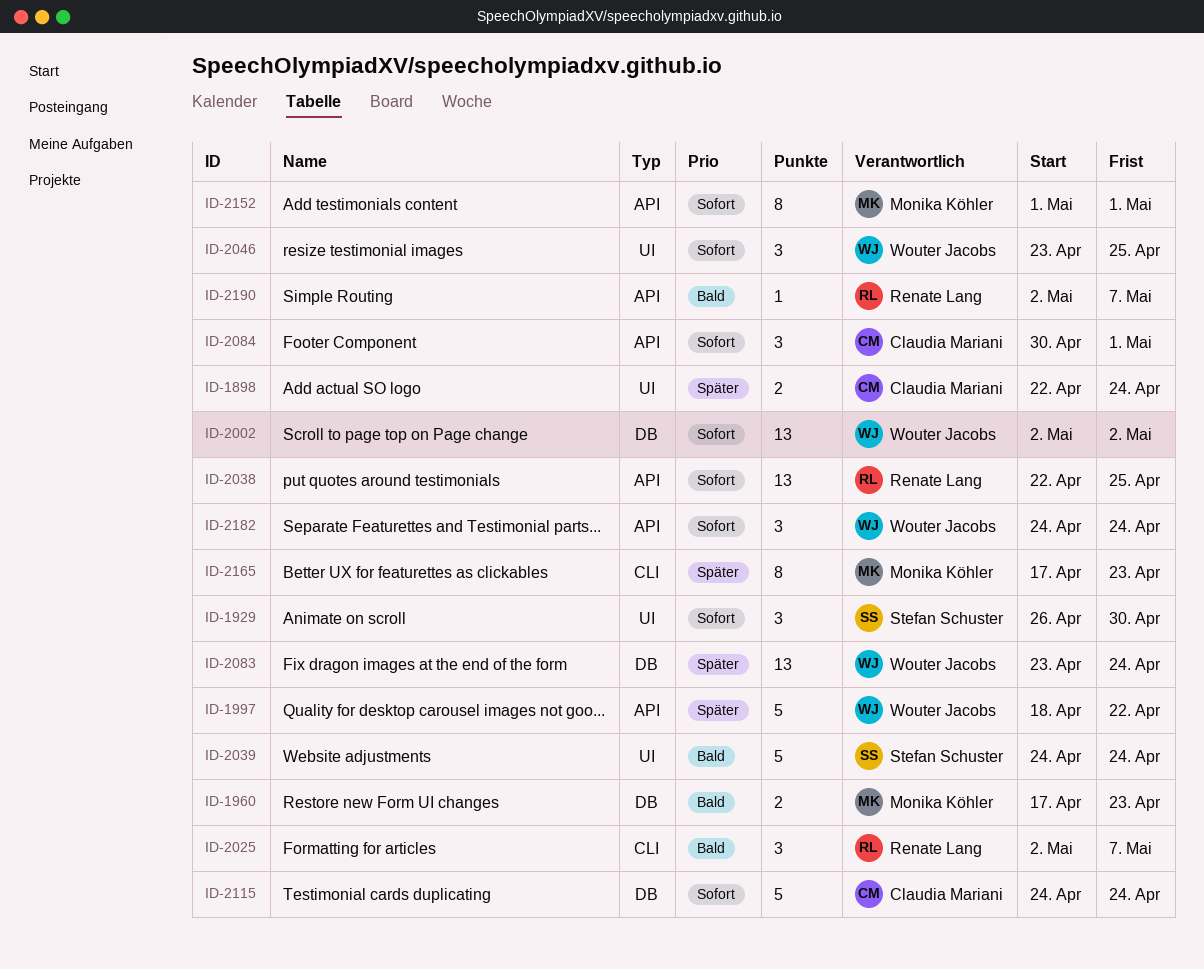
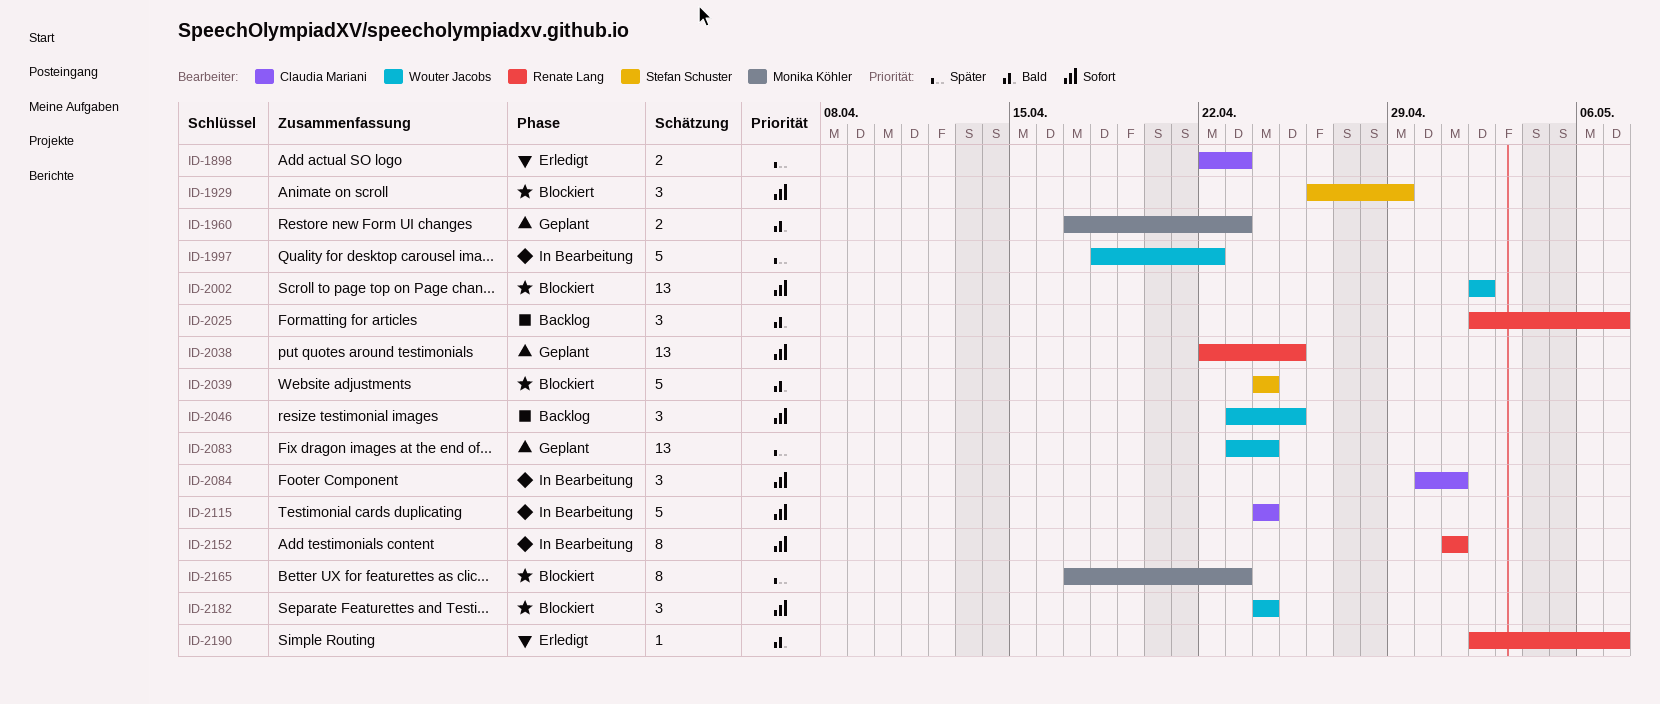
ID-1898, due: Apr 24 -> Apr 23
ID-1929, due: Apr 30 -> Apr 29
ID-2152, owner: Monika Köhler -> Renate Lang

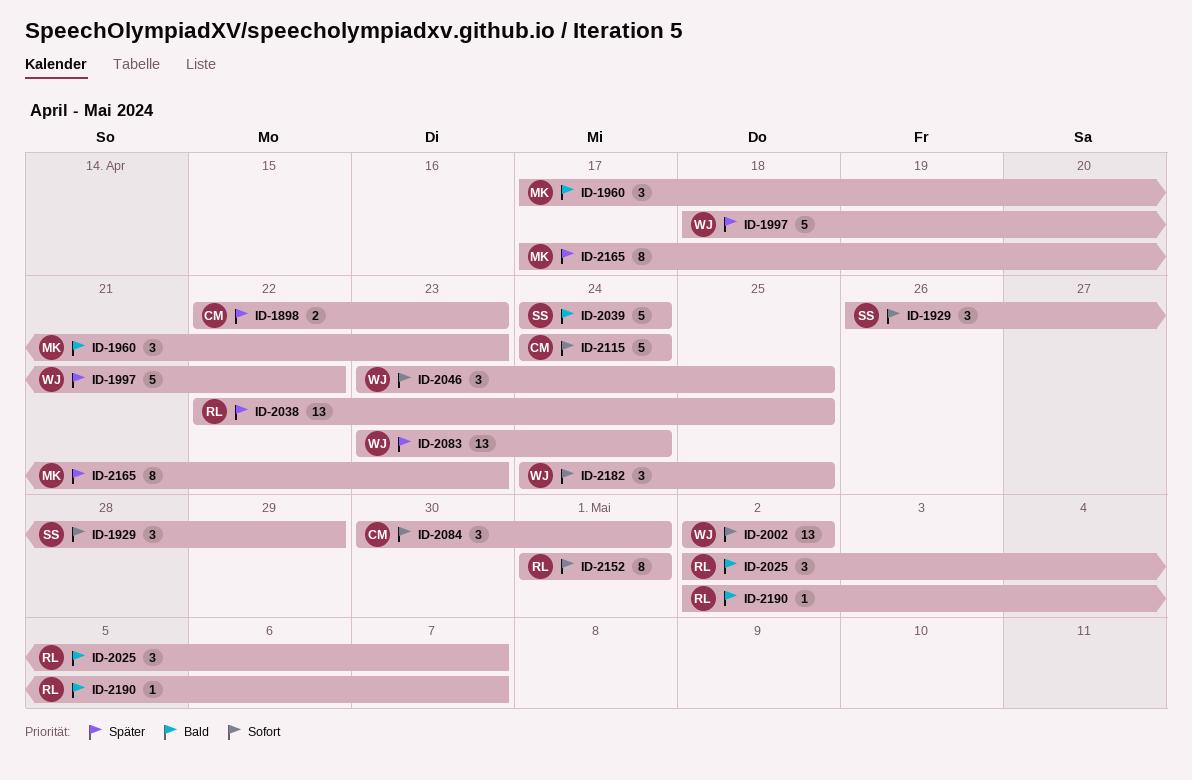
ID-1960, estimate: 2 -> 3
ID-2038, priority: Sofort -> Später
ID-2182, due: Apr 24 -> Apr 25

